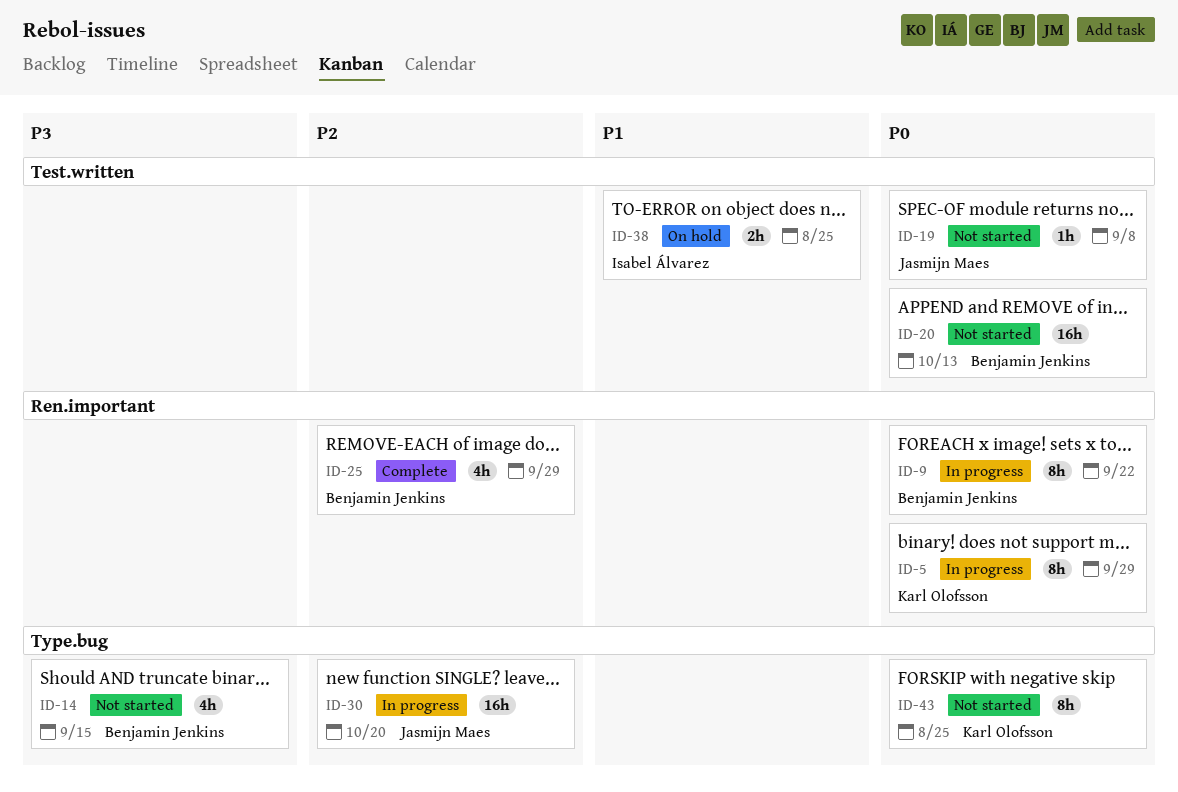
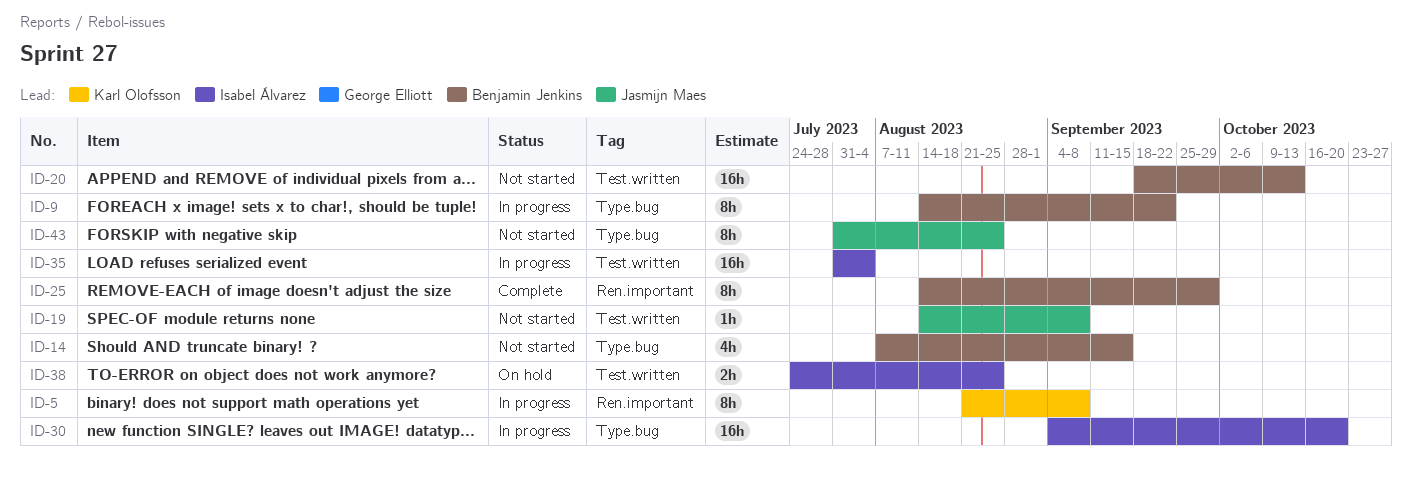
ID-5, due: Sep 29 -> Sep 8
ID-9, label: Ren.important -> Type.bug
ID-25, estimate: 4h -> 8h
ID-30, owner: Jasmijn Maes -> Isabel Álvarez
ID-35: none -> present
ID-43, owner: Karl Olofsson -> Jasmijn Maes

